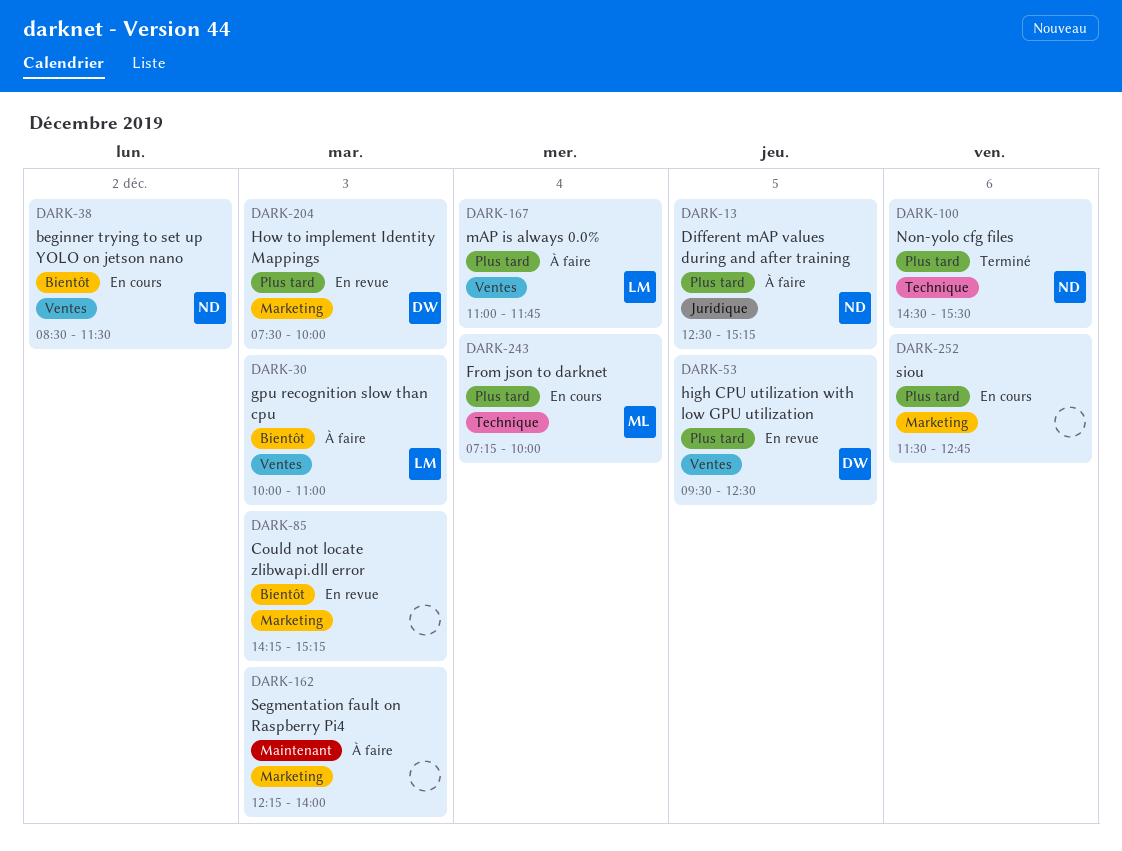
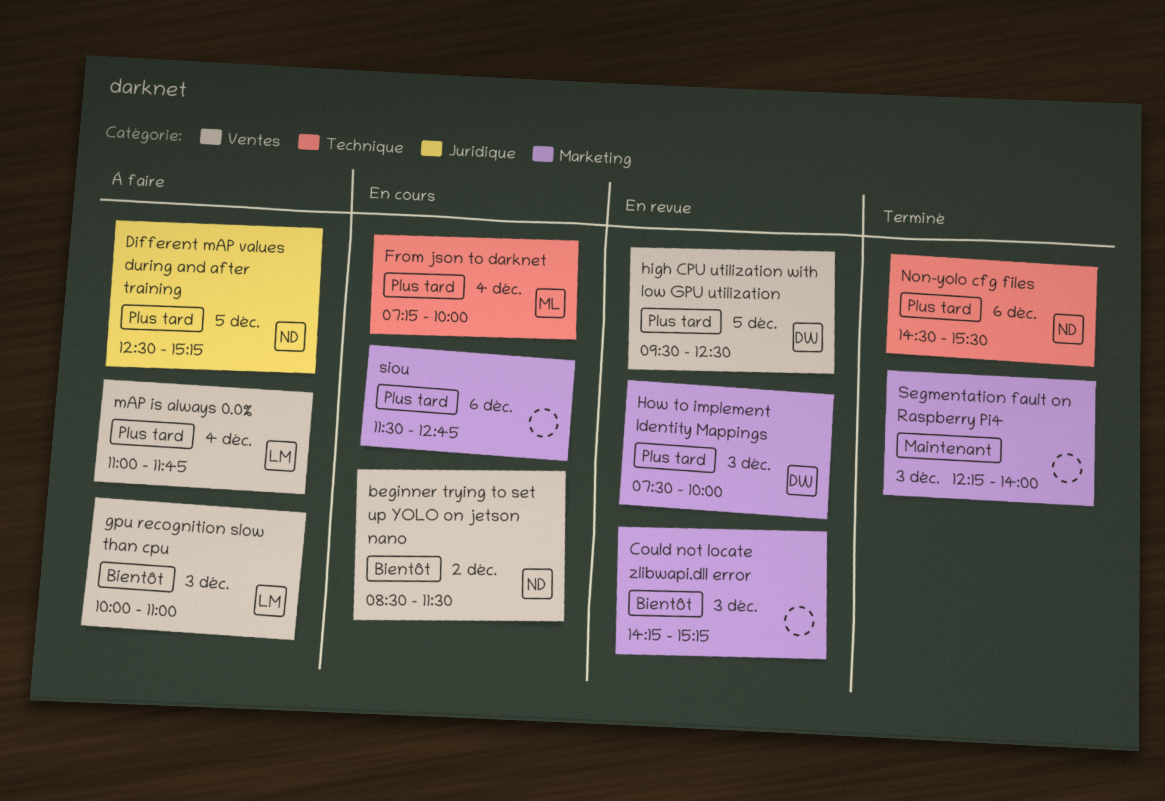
Segmentation fault on Raspberry Pi4, status: À faire -> Terminé

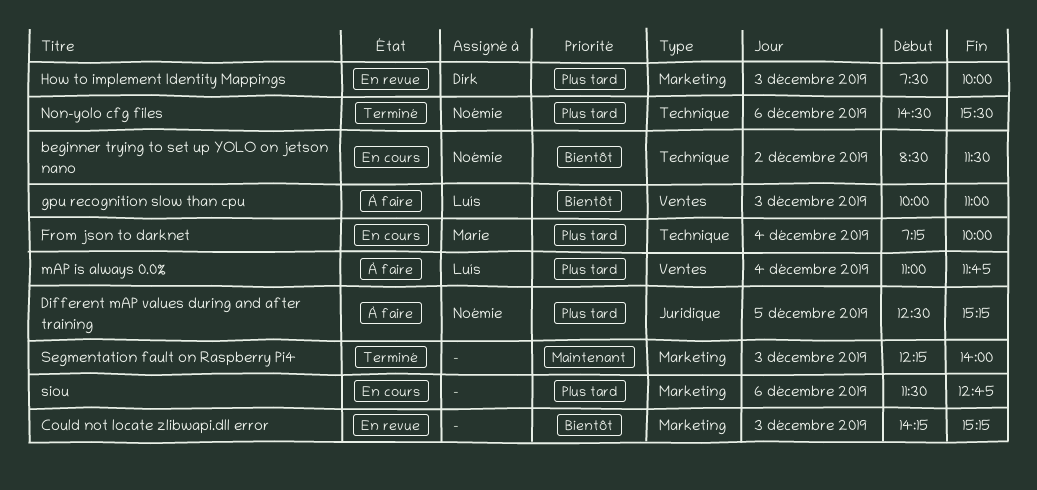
beginner trying to set up YOLO on jetson nano, label: Ventes -> Technique
high CPU utilization with low GPU utilization: present -> none

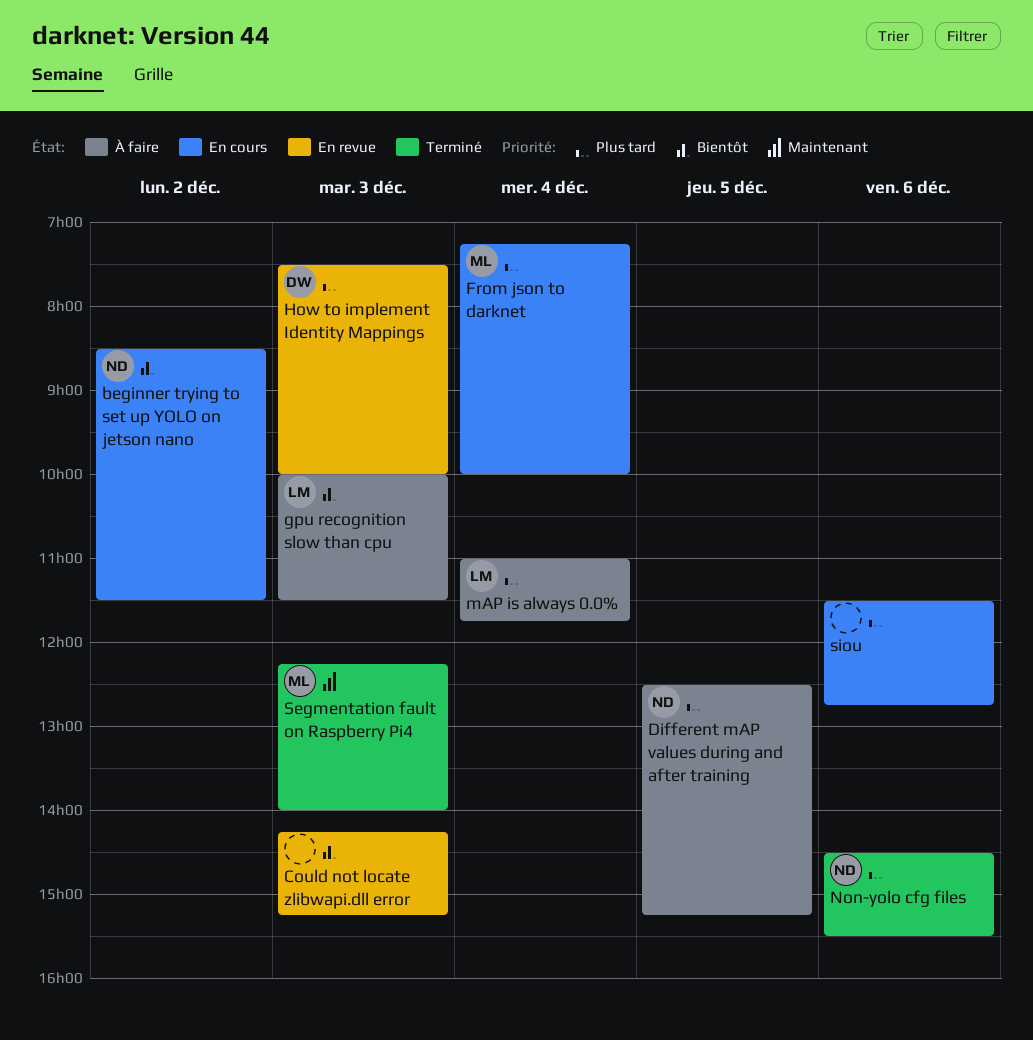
gpu recognition slow than cpu, ends: 11:00 -> 11:30
Segmentation fault on Raspberry Pi4, owner: none -> Marie

